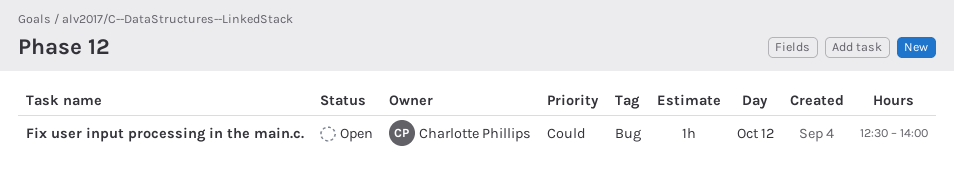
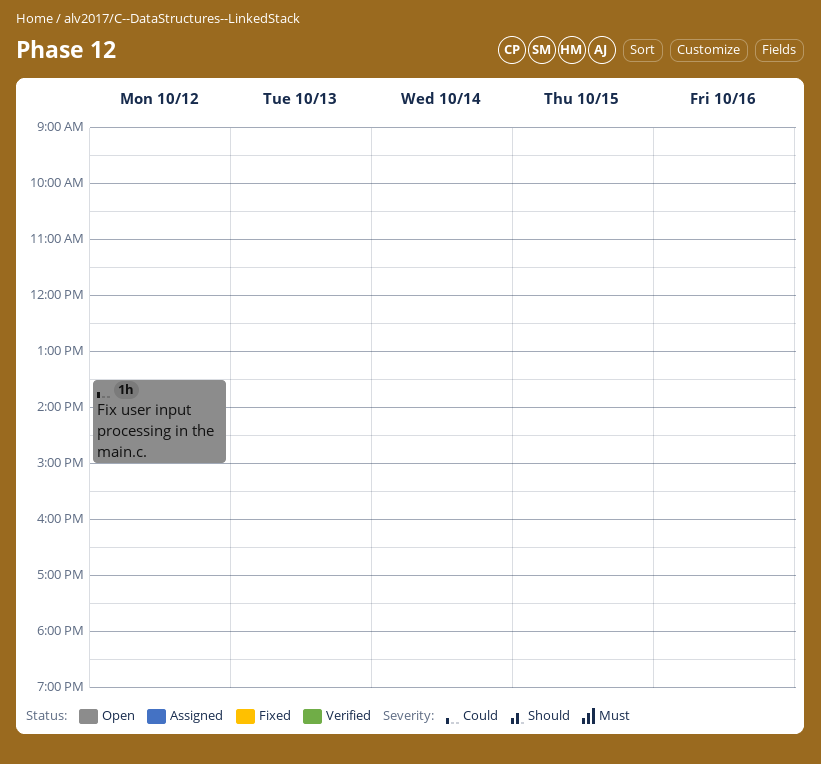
Fix user input processing in the main.c., begins: 12:30 -> 13:30
Fix user input processing in the main.c., ends: 14:00 -> 15:00

